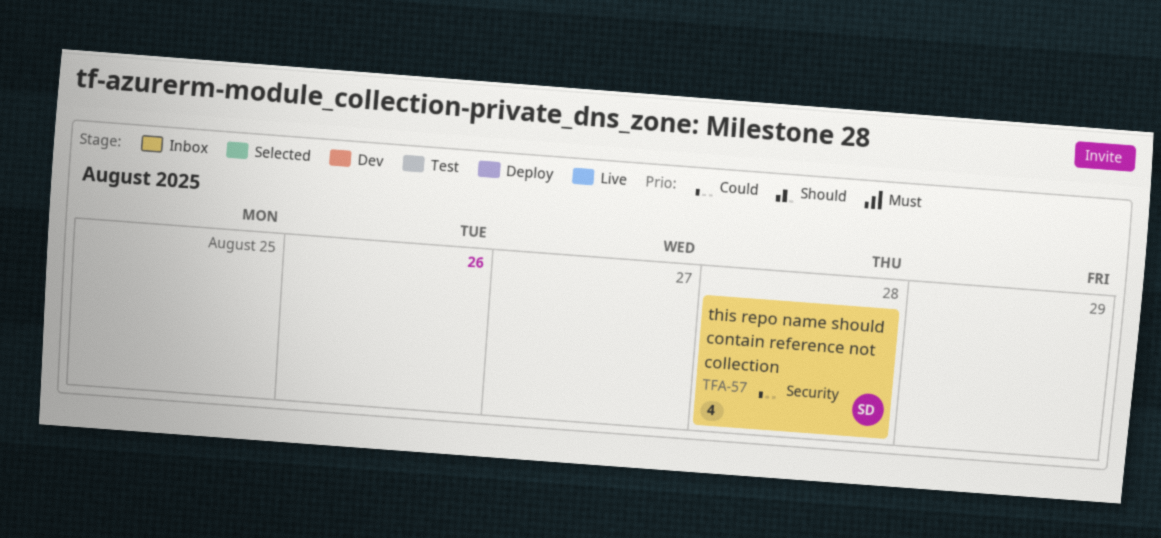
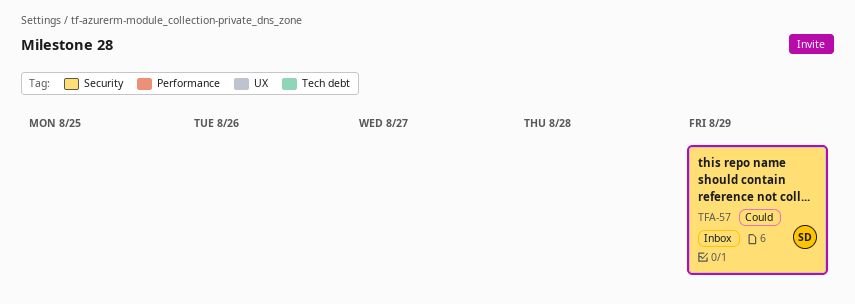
TFA-57, due: Aug 28 -> Aug 29

